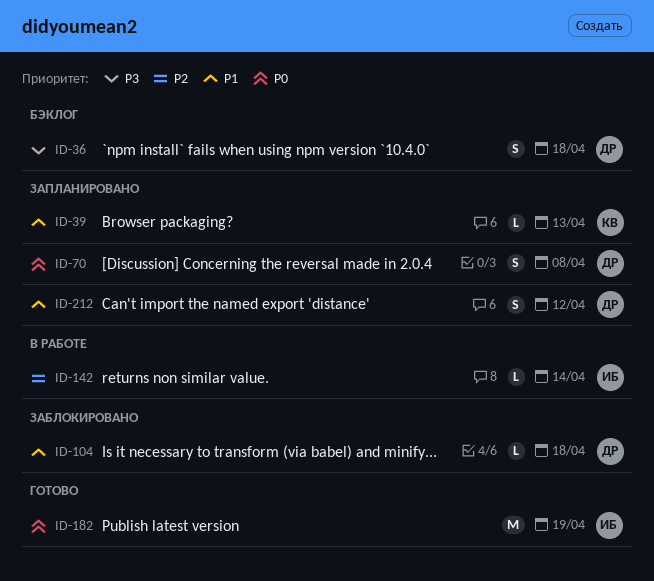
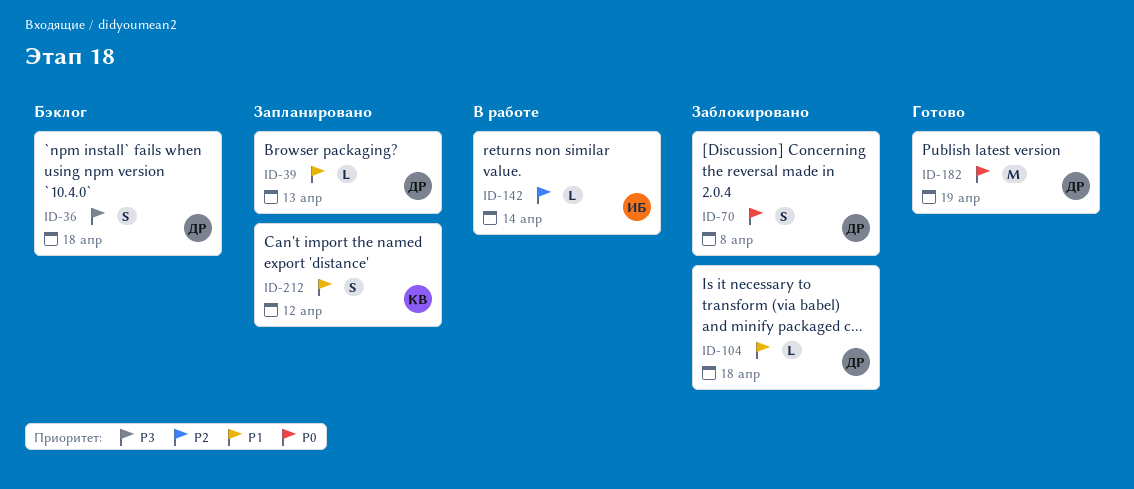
ID-39, owner: КВ -> ДР
ID-70, status: Запланировано -> Заблокировано
ID-182, owner: ИБ -> ДР
ID-212, owner: ДР -> КВ

